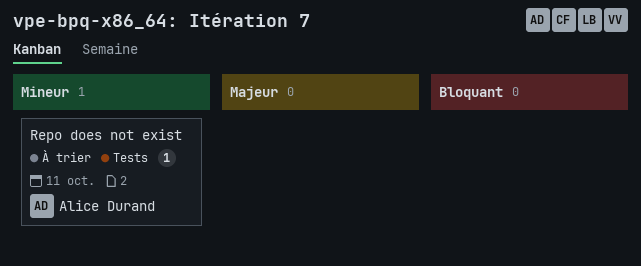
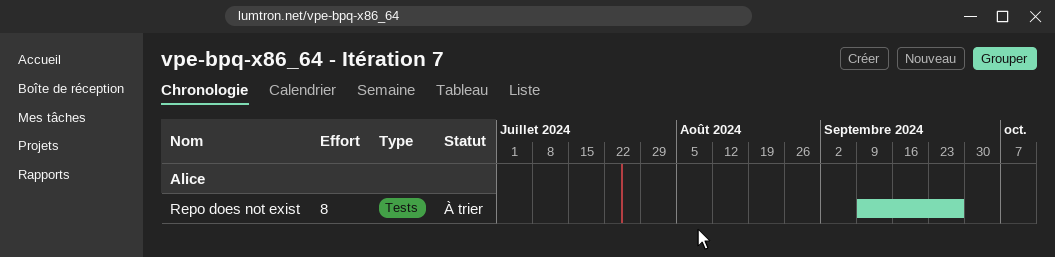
Repo does not exist, estimate: 1 -> 8
Repo does not exist, due: Oct 11 -> Sep 27

